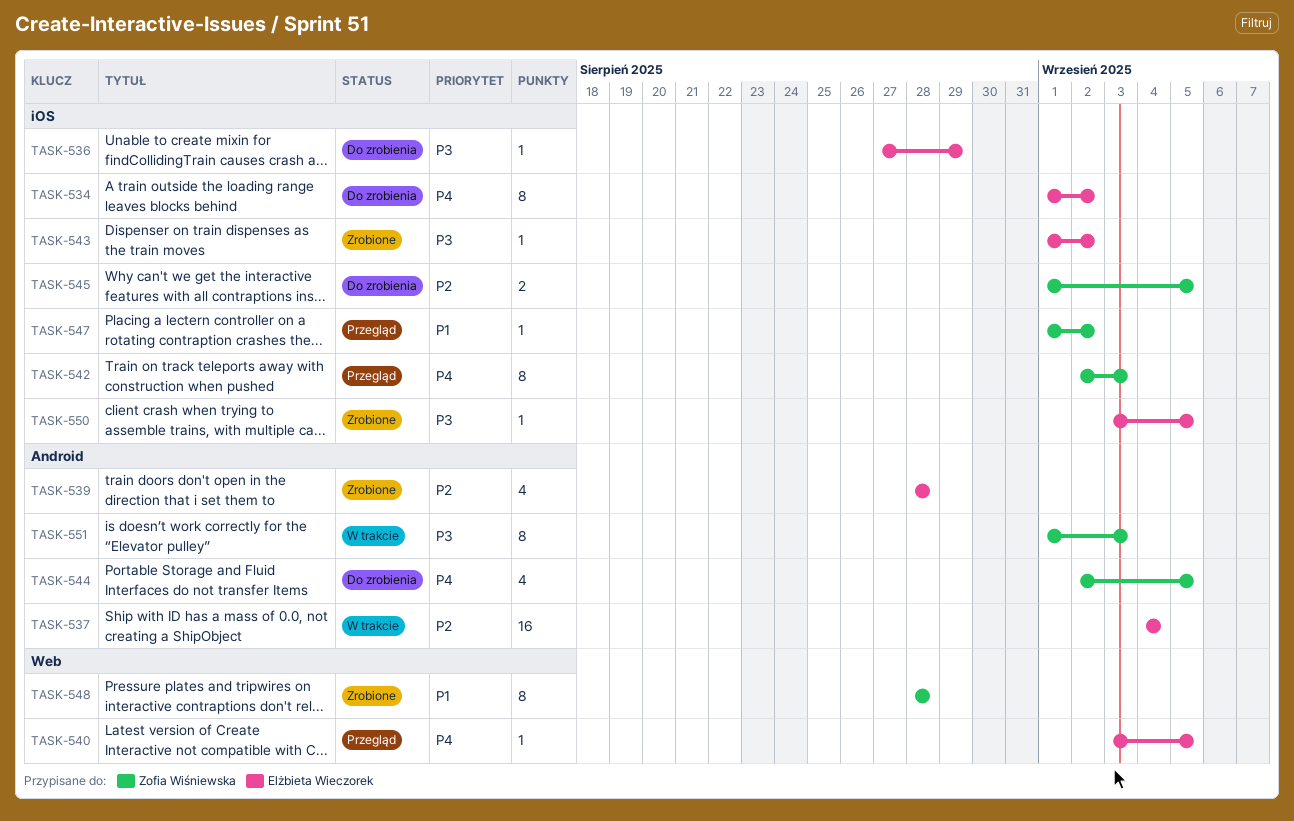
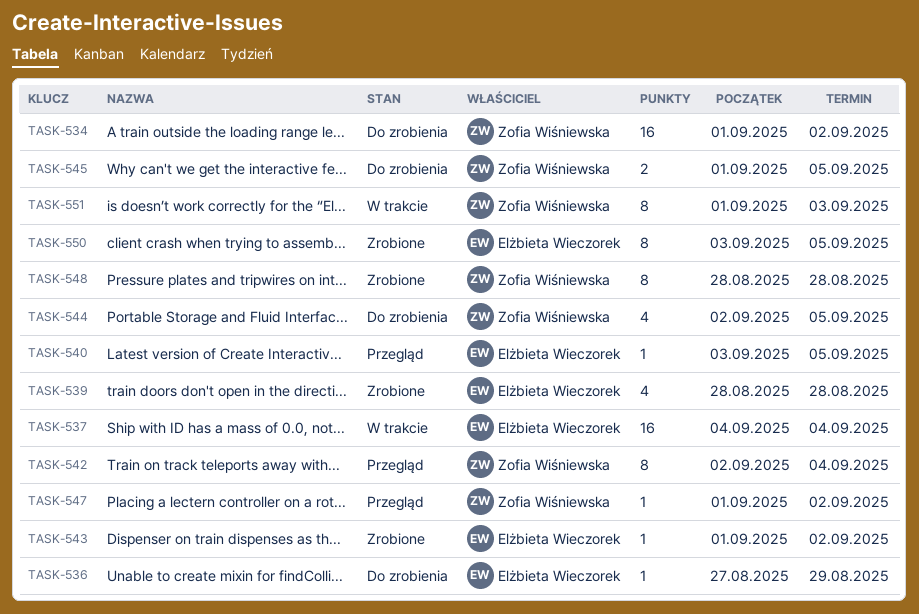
TASK-534, owner: Elżbieta Wieczorek -> Zofia Wiśniewska
TASK-534, estimate: 8 -> 16
TASK-542, due: Sep 3 -> Sep 4
TASK-550, estimate: 1 -> 8

